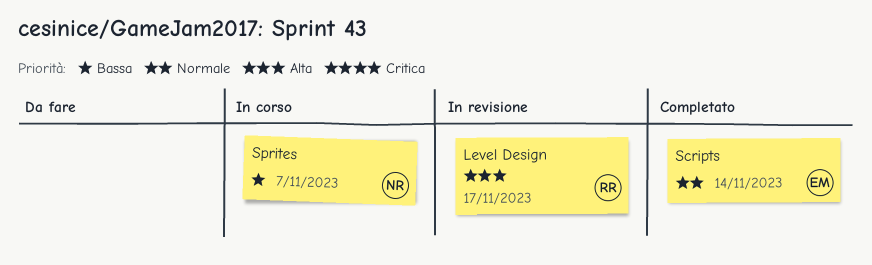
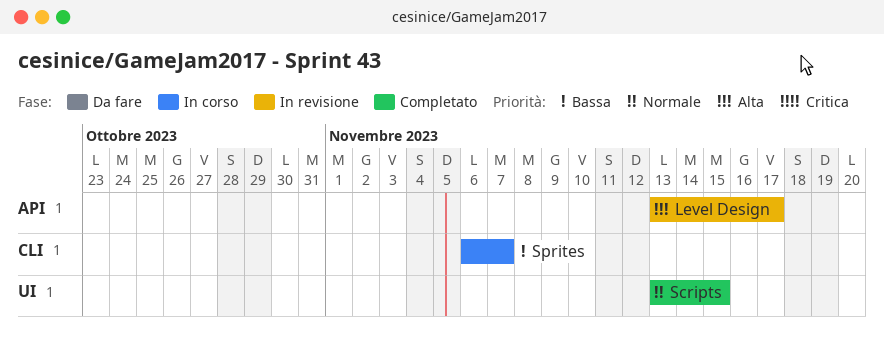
Scripts, due: Nov 14 -> Nov 15

